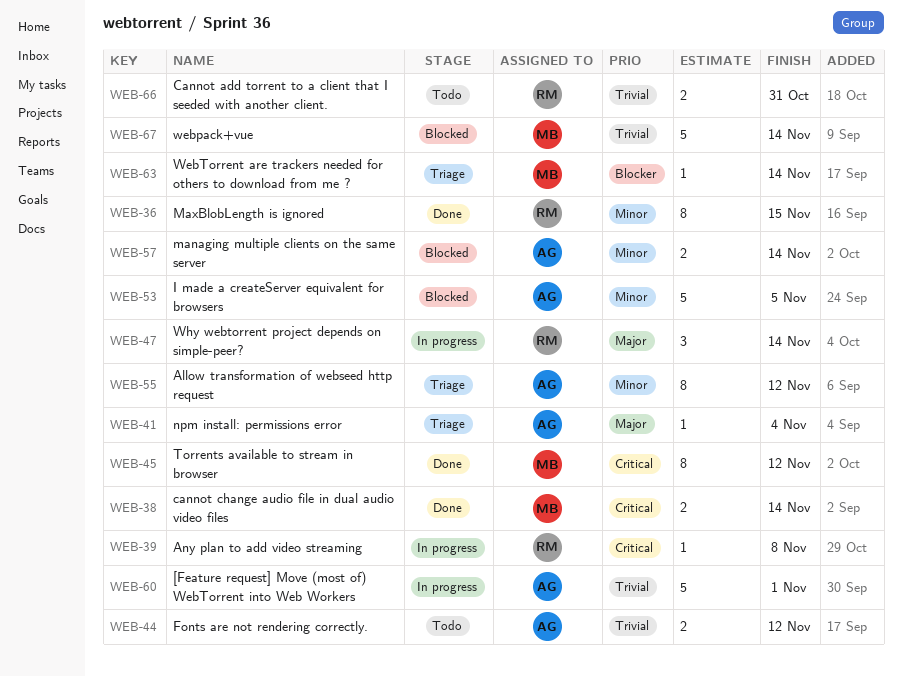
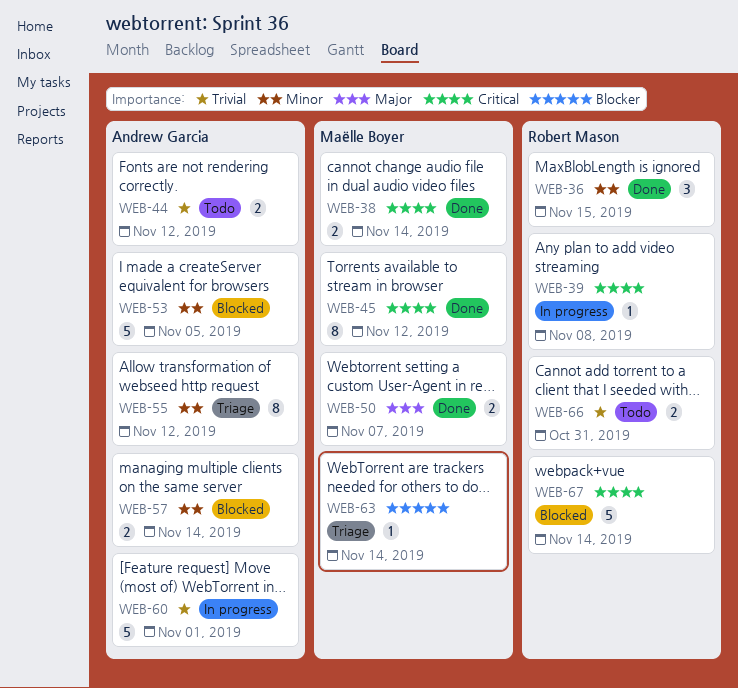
WEB-36, estimate: 8 -> 3
WEB-41: present -> none
WEB-47: present -> none
WEB-50: none -> present
WEB-67, owner: Maëlle Boyer -> Robert Mason
WEB-67, priority: Trivial -> Critical

